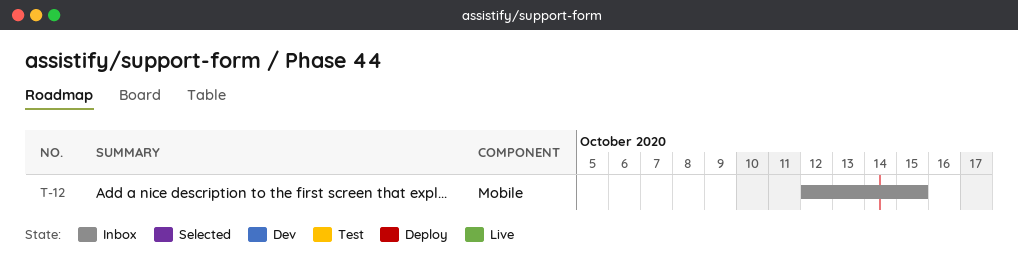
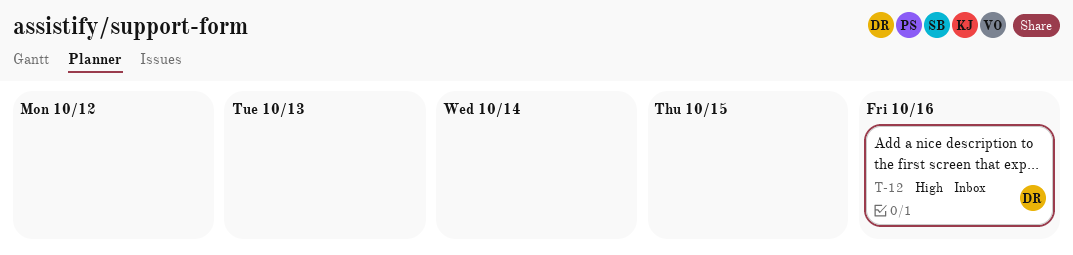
T-12, due: Oct 15 -> Oct 16

